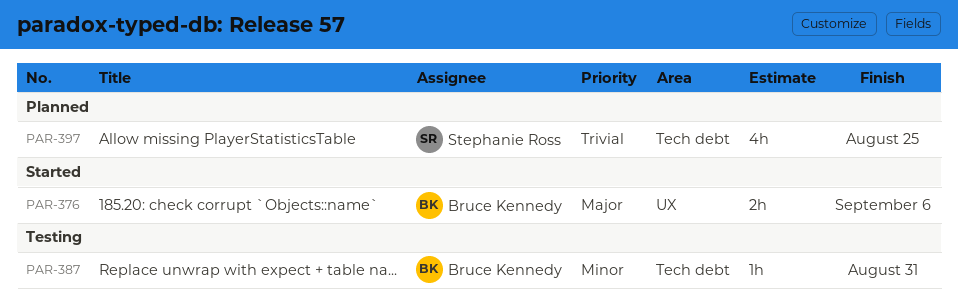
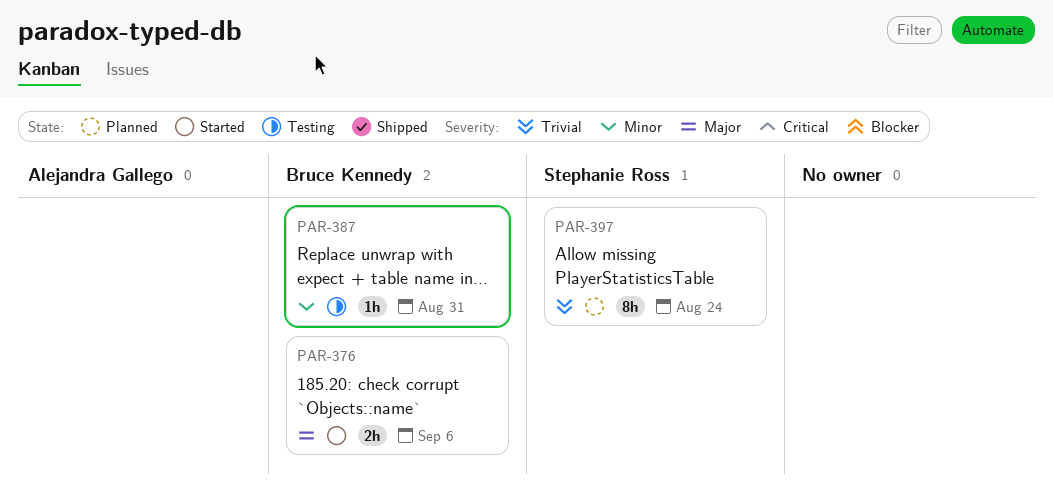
PAR-397, estimate: 4h -> 8h
PAR-397, due: Aug 25 -> Aug 24

